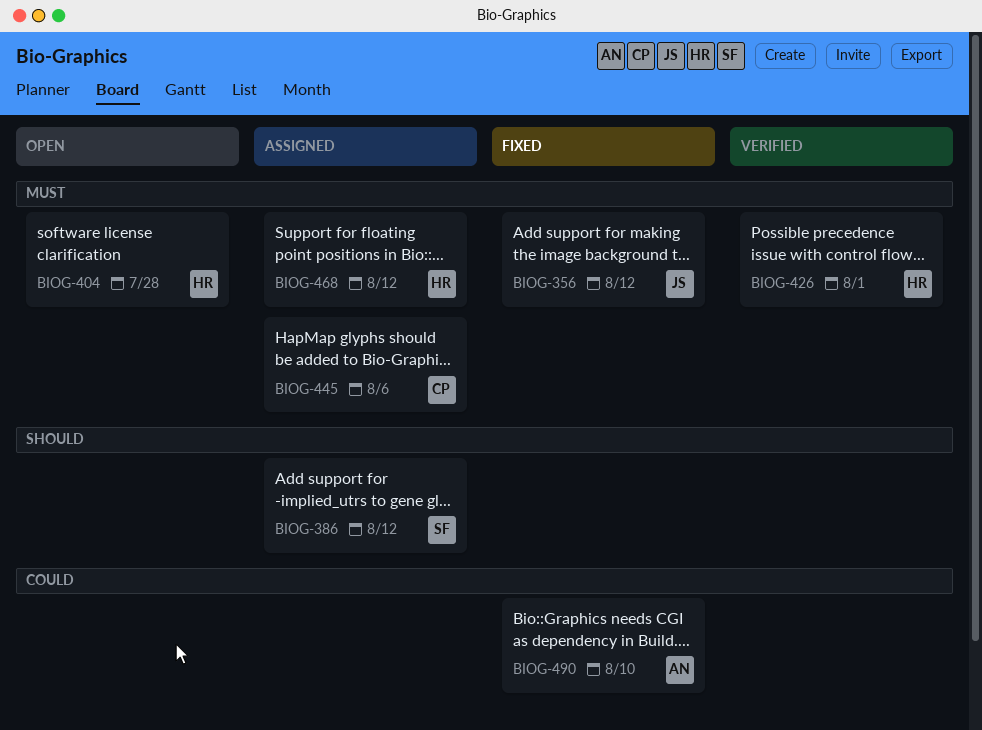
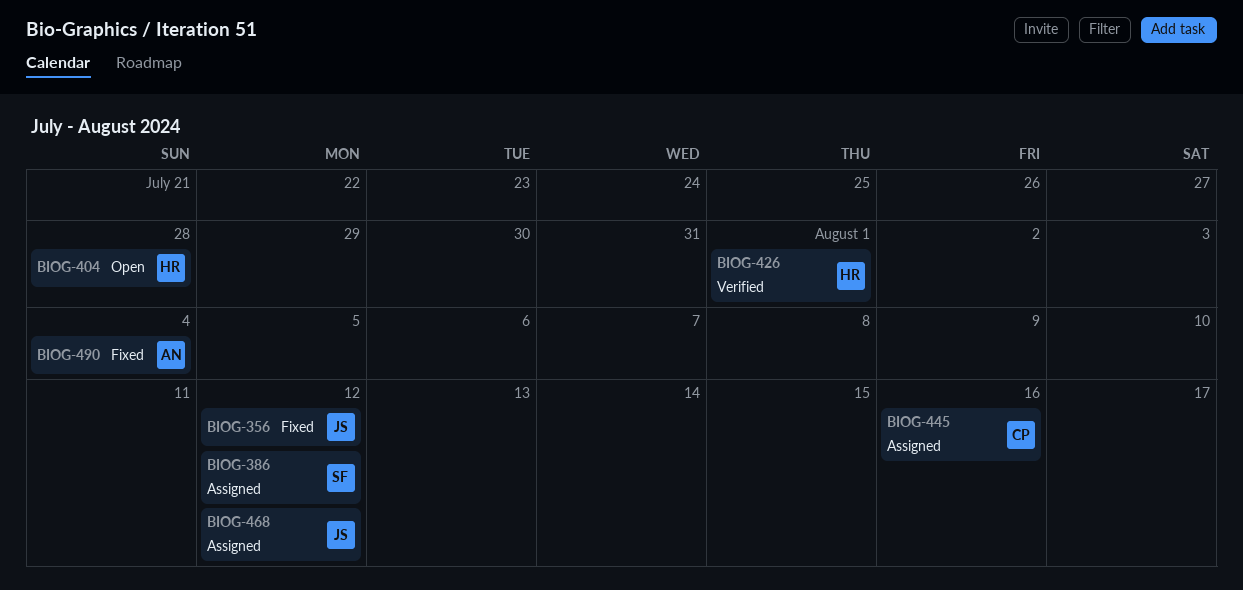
BIOG-445, due: Aug 6 -> Aug 16
BIOG-468, owner: HR -> JS
BIOG-490, due: Aug 10 -> Aug 4

